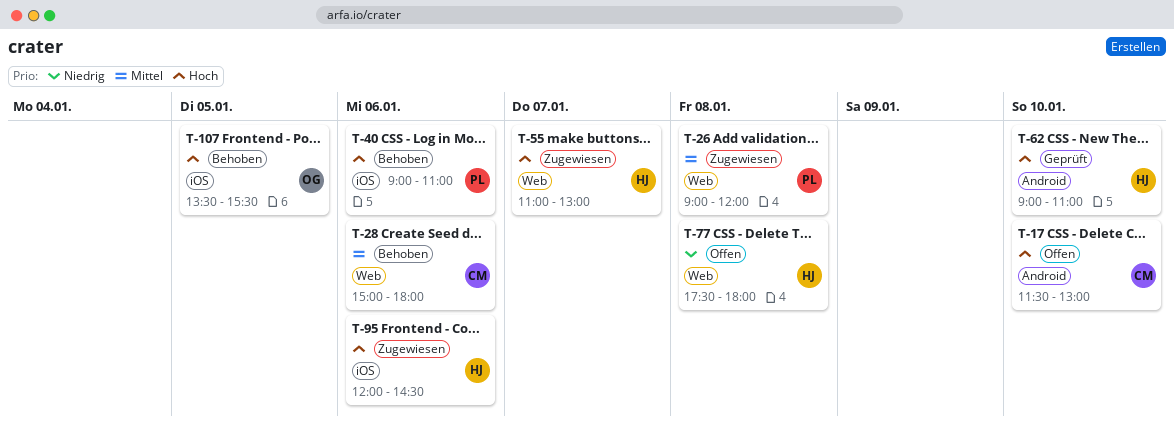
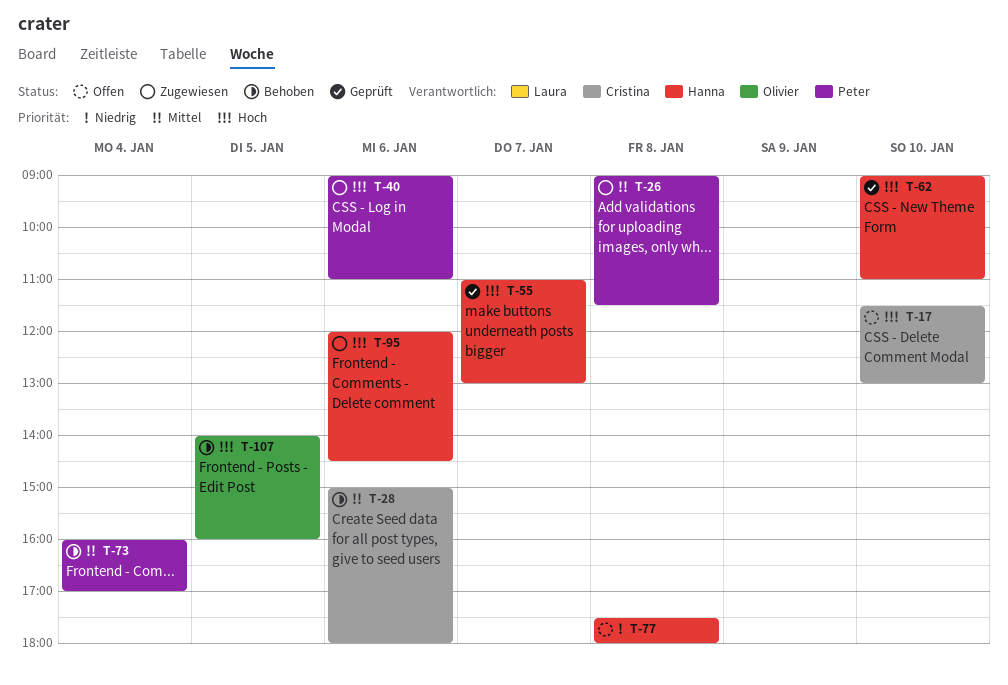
T-26, ends: 12:00 -> 11:30
T-40, status: Behoben -> Zugewiesen
T-55, status: Zugewiesen -> Geprüft
T-73: none -> present
T-107, begins: 13:30 -> 14:00
T-107, ends: 15:30 -> 16:00

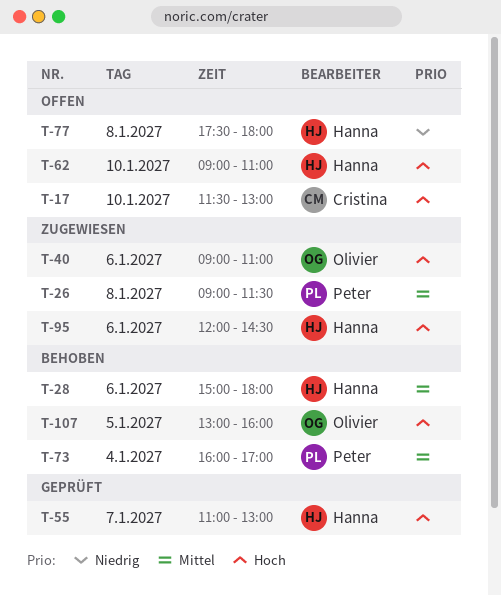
T-28, owner: Cristina -> Hanna
T-40, owner: Peter -> Olivier
T-62, status: Geprüft -> Offen
T-107, begins: 14:00 -> 13:00

